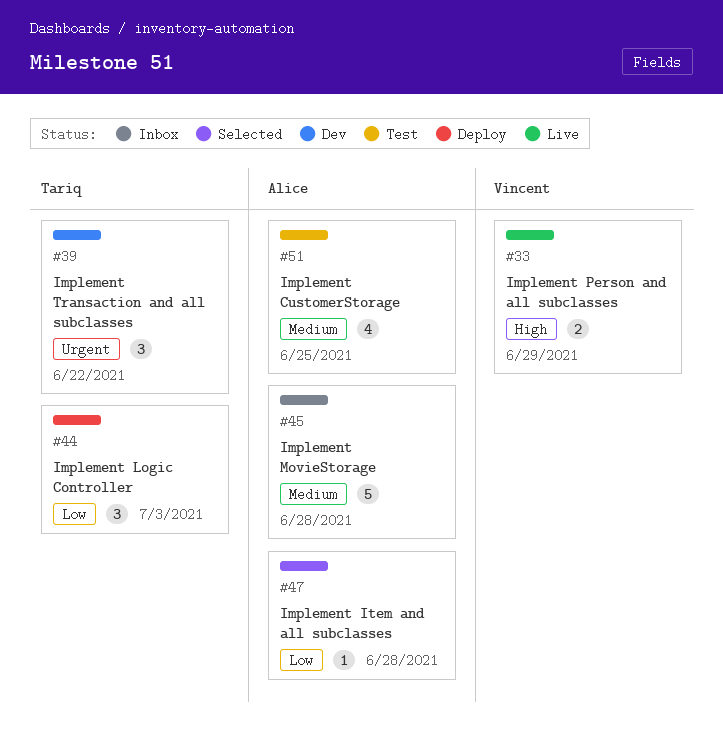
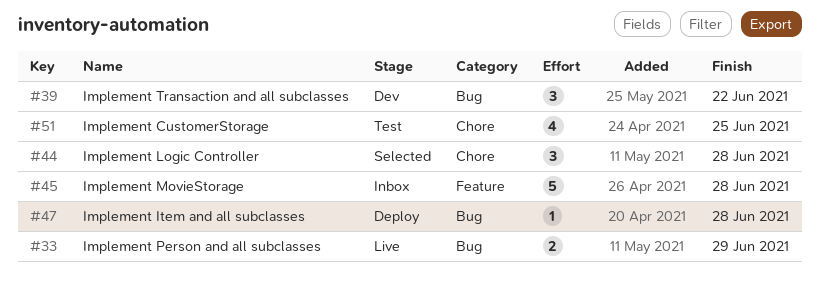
#44, status: Deploy -> Selected
#44, due: Jul 3 -> Jun 28
#47, status: Selected -> Deploy

